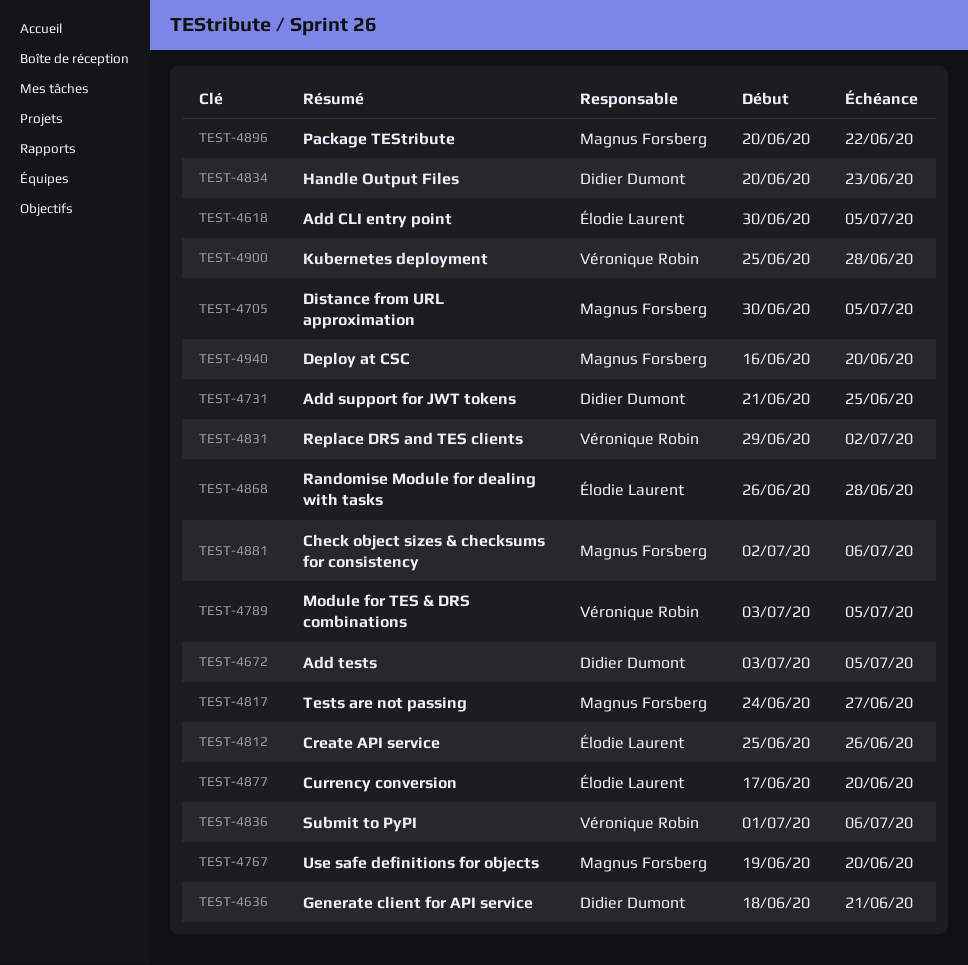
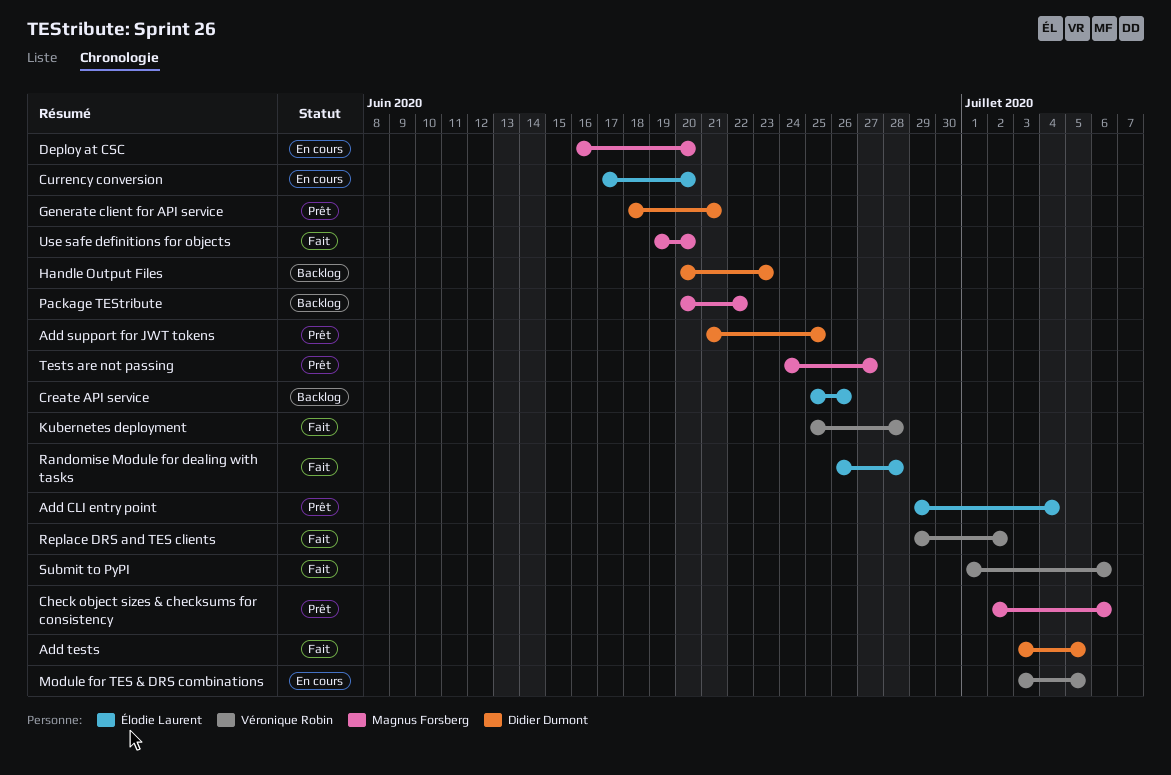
Add CLI entry point, start: Jun 30 -> Jun 29
Add CLI entry point, due: Jul 5 -> Jul 4
Distance from URL approximation: present -> none

